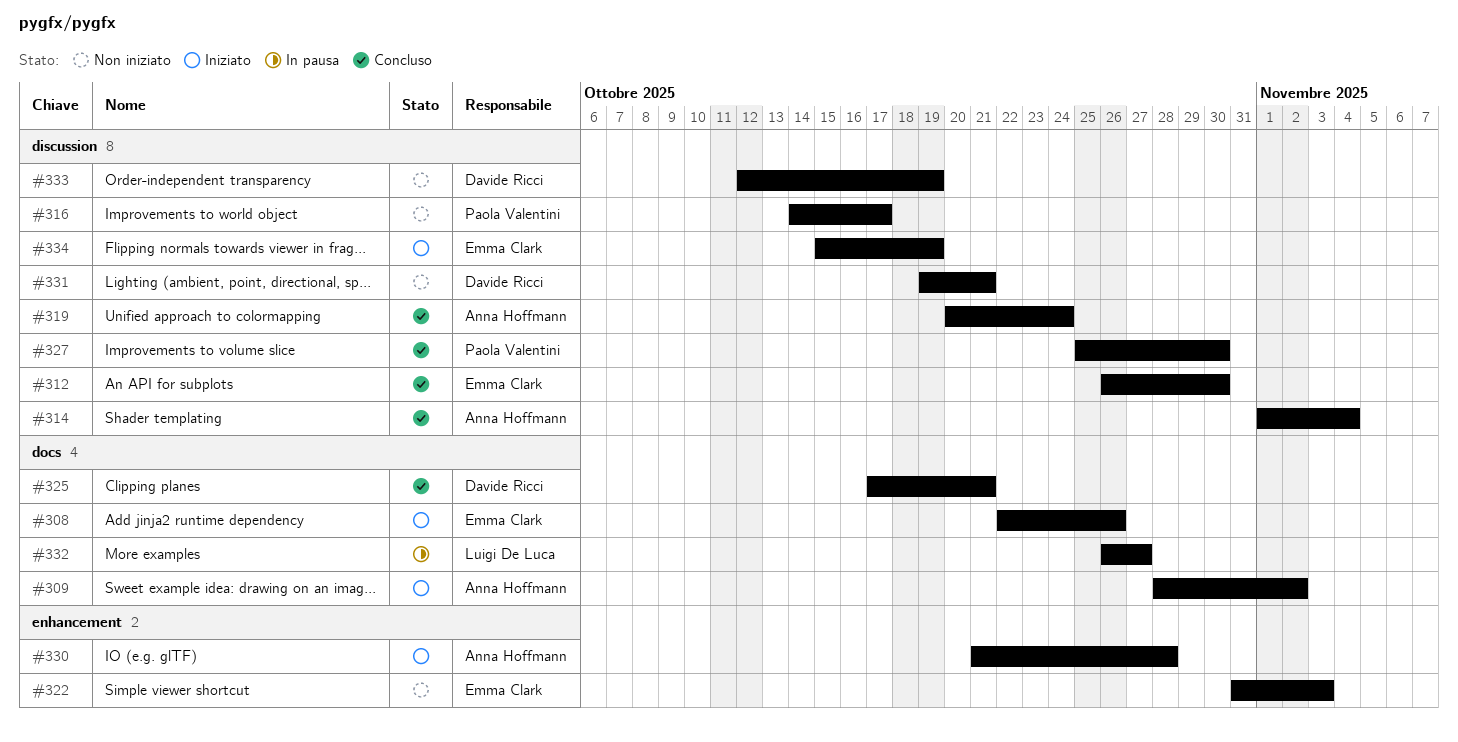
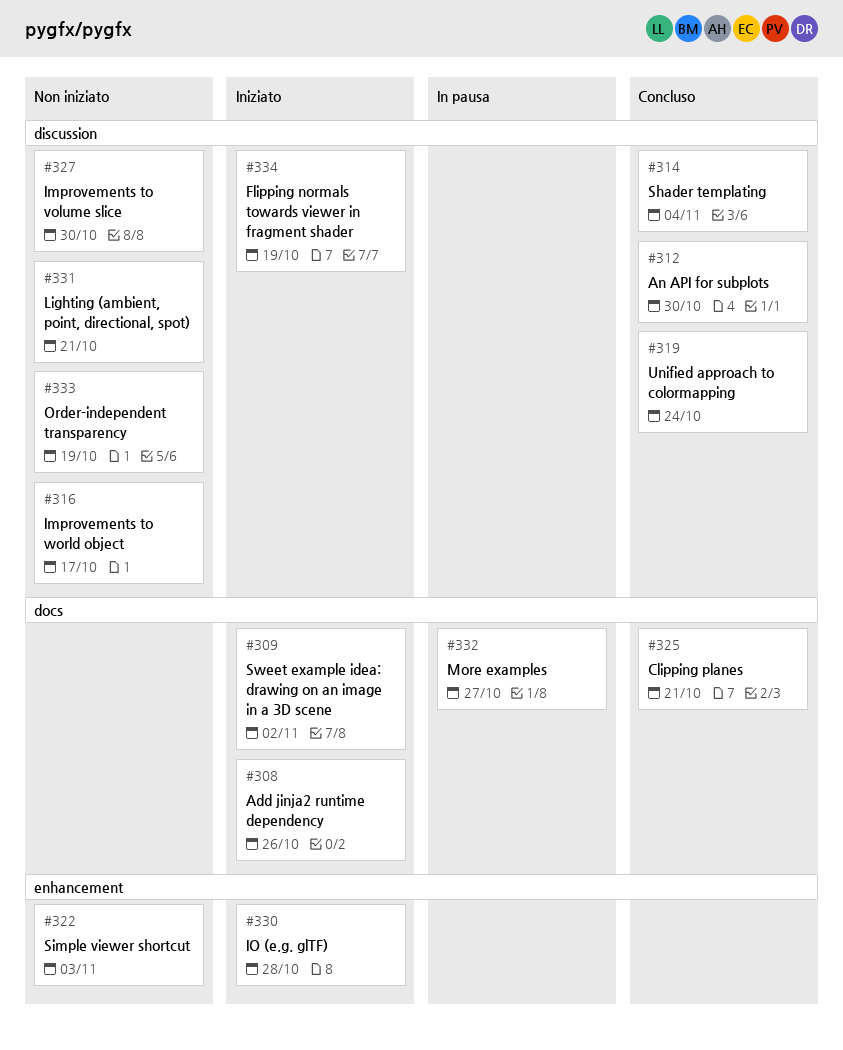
#327, status: Concluso -> Non iniziato

